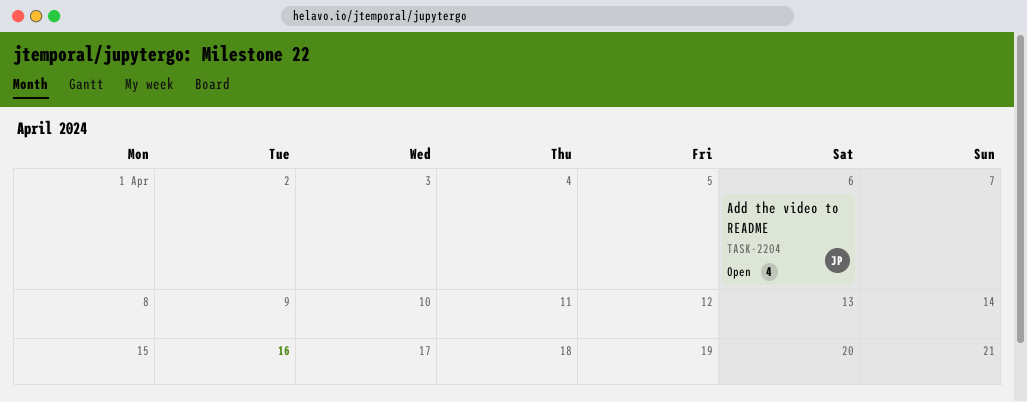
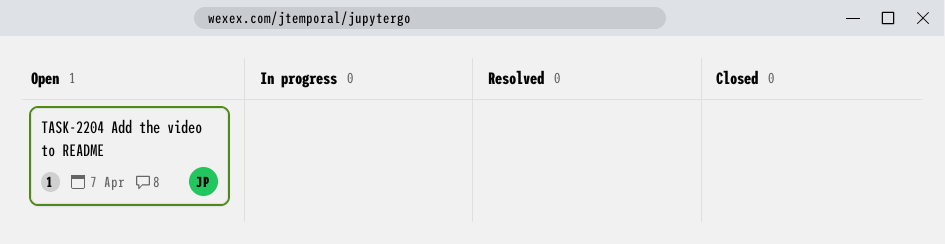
TASK-2204, estimate: 4 -> 1
TASK-2204, due: Apr 6 -> Apr 7

